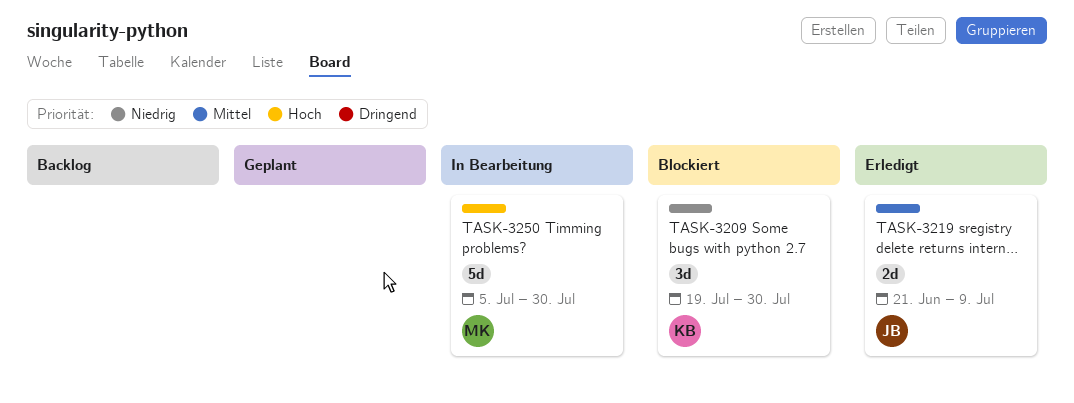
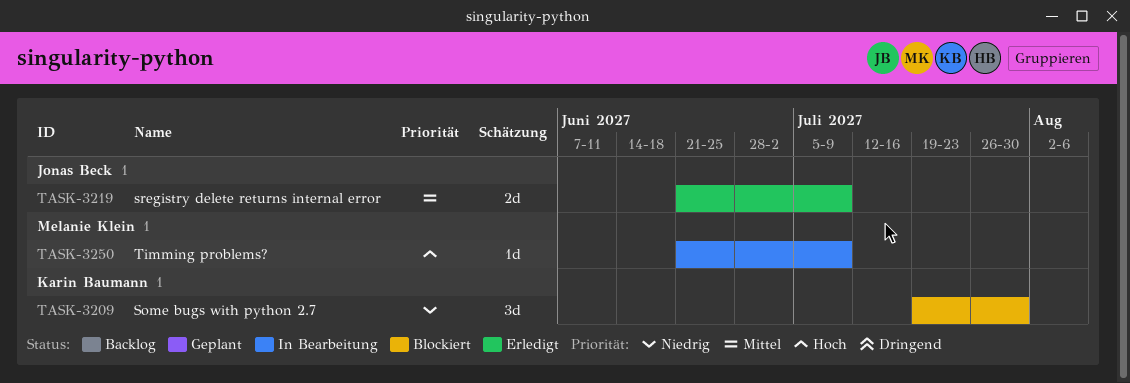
TASK-3250, estimate: 5d -> 1d
TASK-3250, start: Jul 5 -> Jun 21
TASK-3250, due: Jul 30 -> Jul 9

